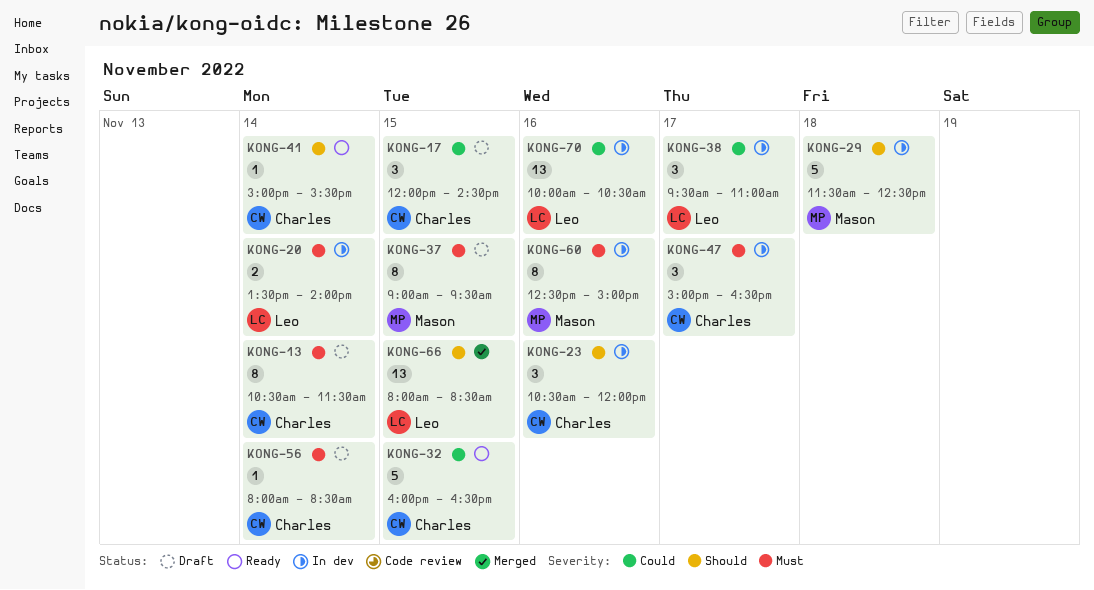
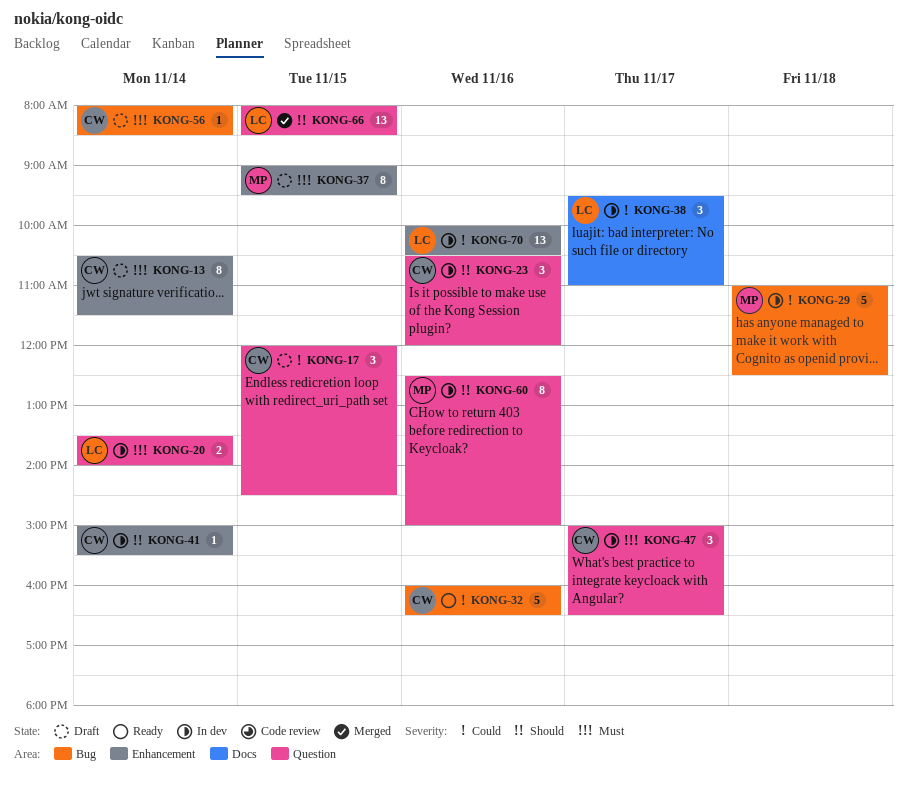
KONG-29, priority: Should -> Could
KONG-29, begins: 11:30 -> 11:00
KONG-32, day: Nov 15 -> Nov 16
KONG-41, status: Ready -> In dev
KONG-60, priority: Must -> Should

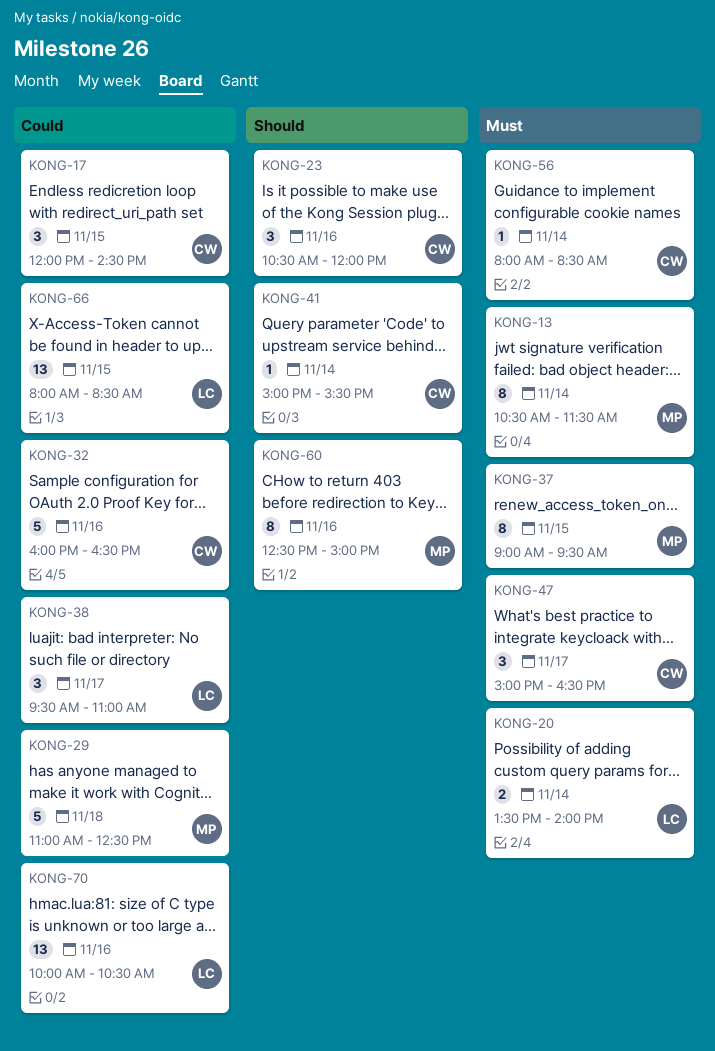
KONG-13, owner: CW -> MP
KONG-66, priority: Should -> Could

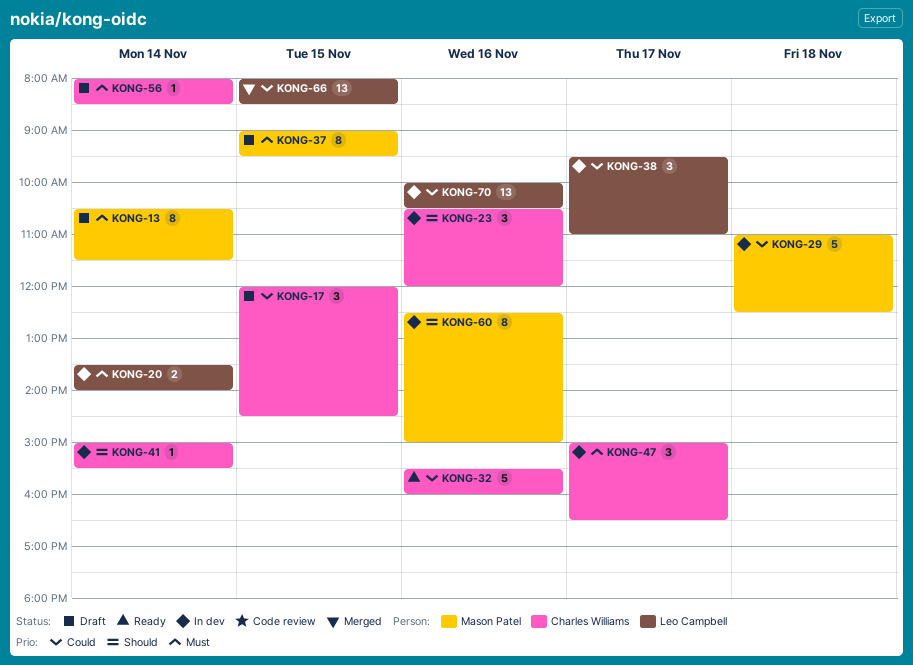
KONG-32, begins: 16:00 -> 15:30
KONG-32, ends: 16:30 -> 16:00

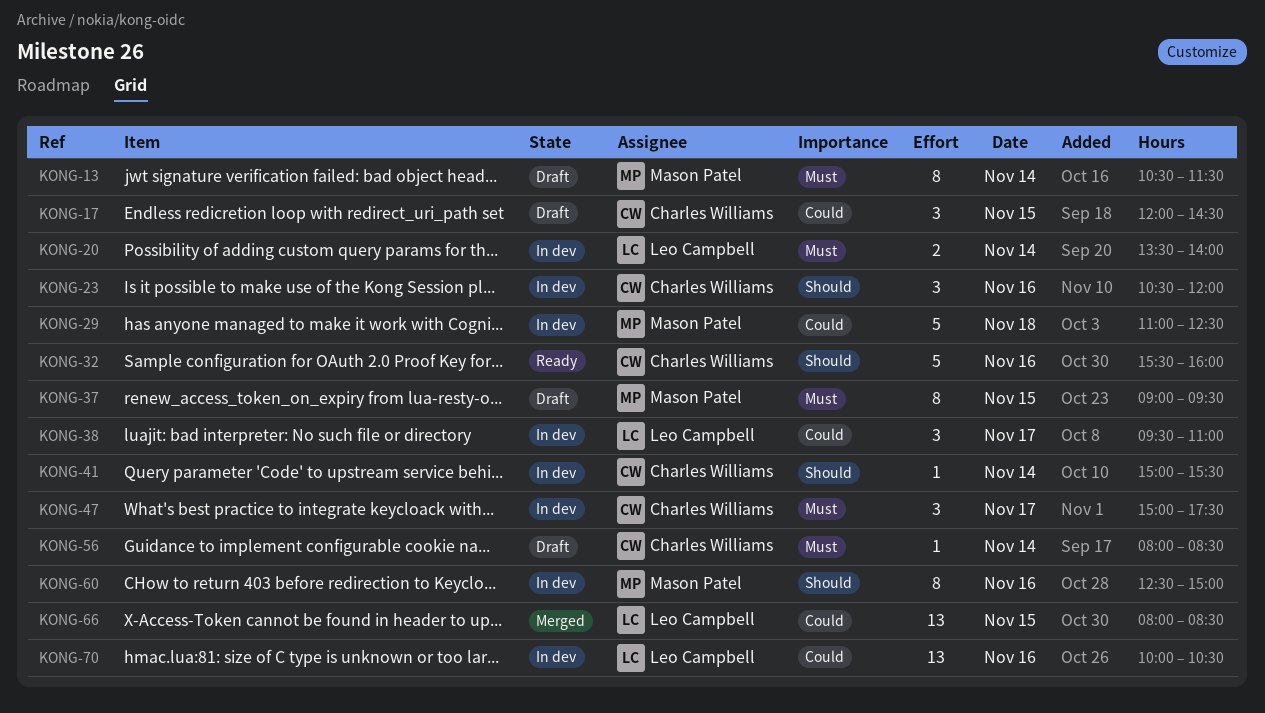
KONG-32, priority: Could -> Should
KONG-47, ends: 16:30 -> 17:30

